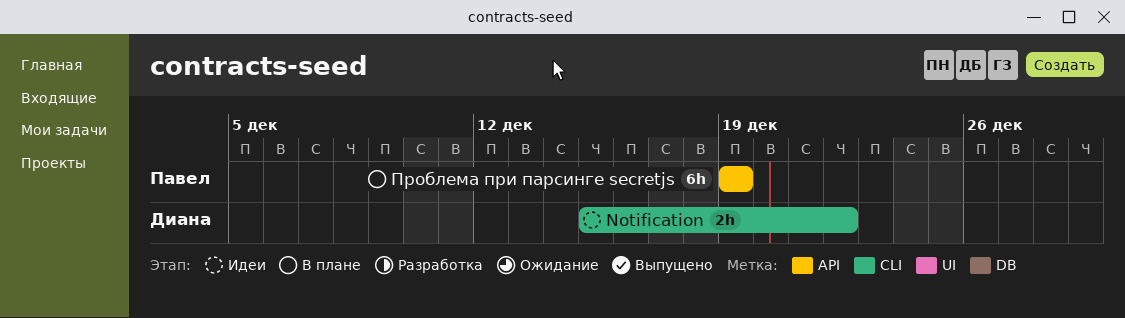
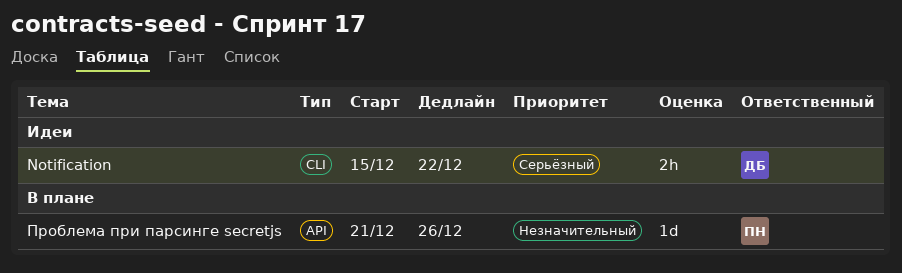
Проблема при парсинге secretjs, estimate: 6h -> 1d
Проблема при парсинге secretjs, start: Dec 19 -> Dec 21
Проблема при парсинге secretjs, due: Dec 19 -> Dec 26

